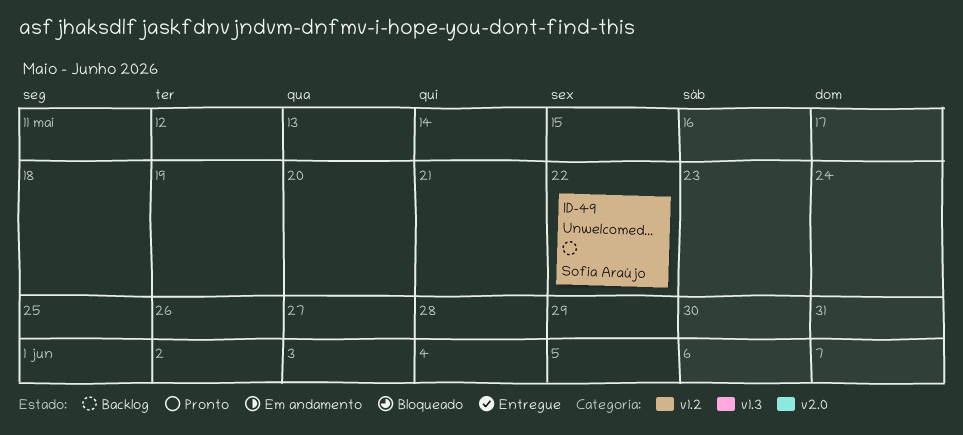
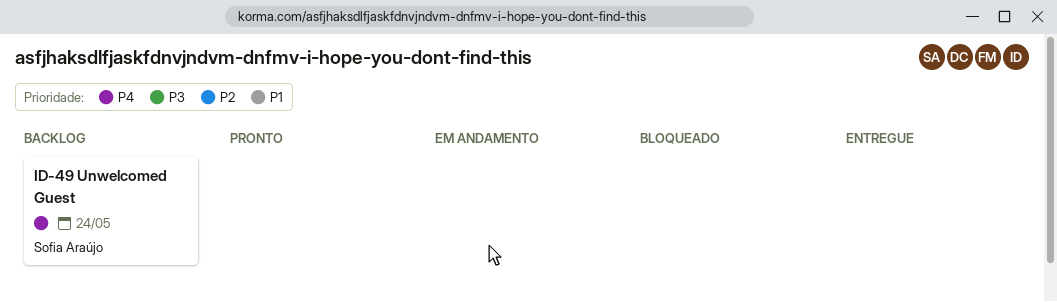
ID-49, due: May 22 -> May 24

